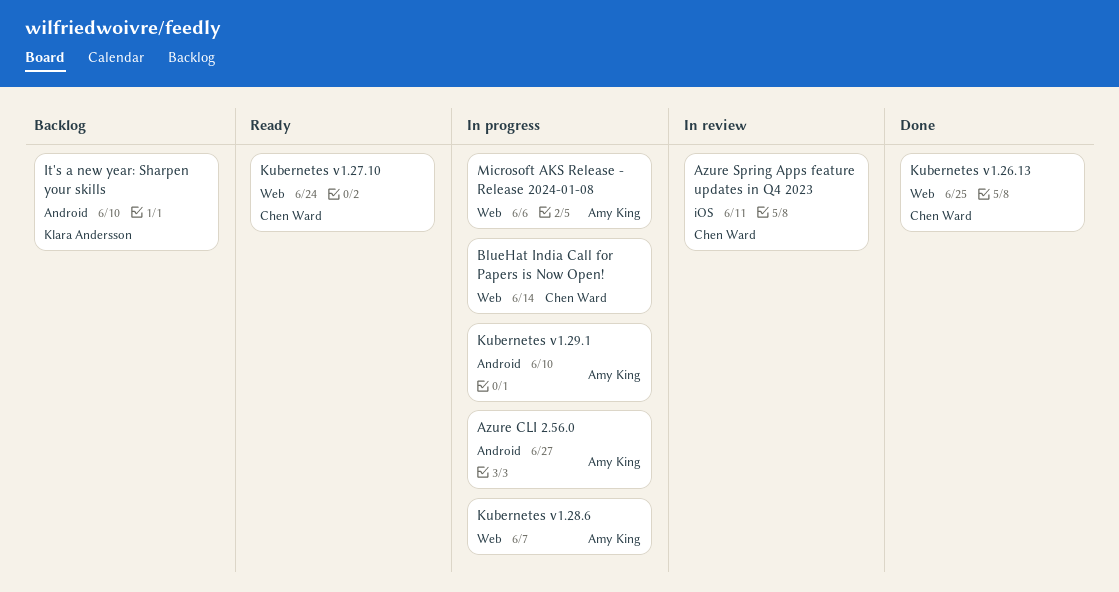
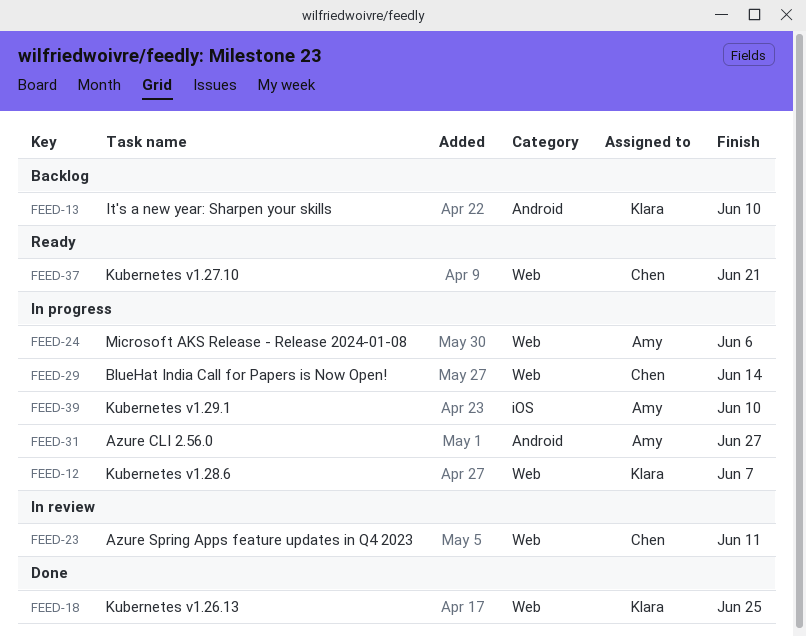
Azure Spring Apps feature updates in Q4 2023, label: iOS -> Web
Kubernetes v1.26.13, owner: Chen Ward -> Klara Andersson
Kubernetes v1.27.10, due: Jun 24 -> Jun 21
Kubernetes v1.28.6, owner: Amy King -> Klara Andersson
Kubernetes v1.29.1, label: Android -> iOS

